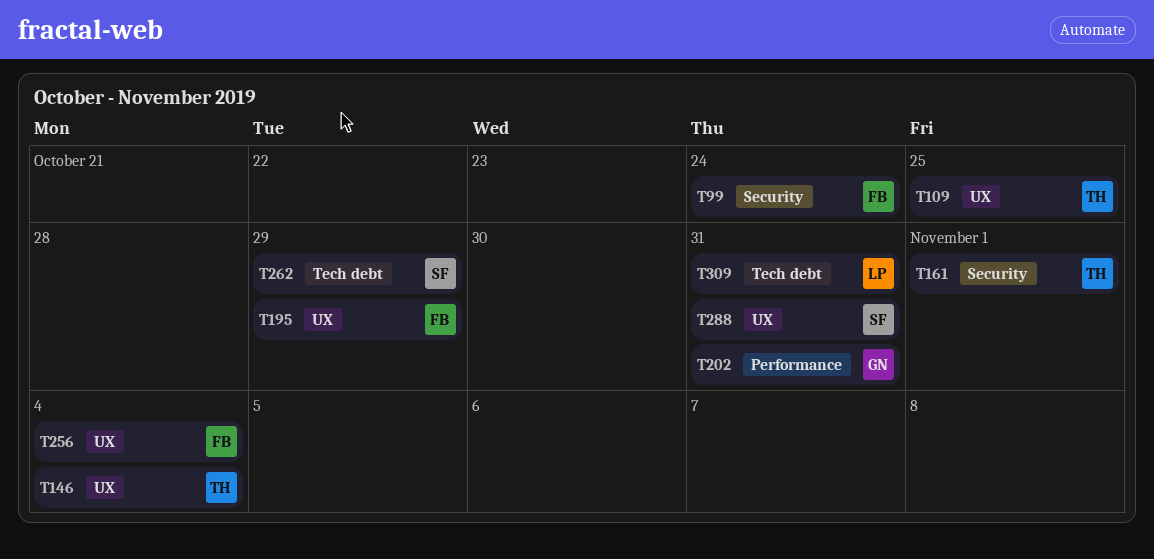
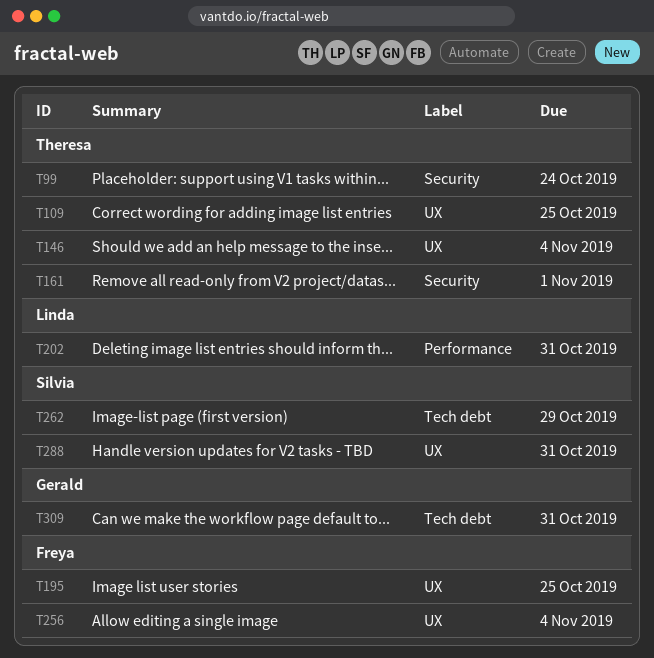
T99, owner: Freya -> Theresa
T195, due: Oct 29 -> Oct 25
T202, owner: Gerald -> Linda
T309, owner: Linda -> Gerald

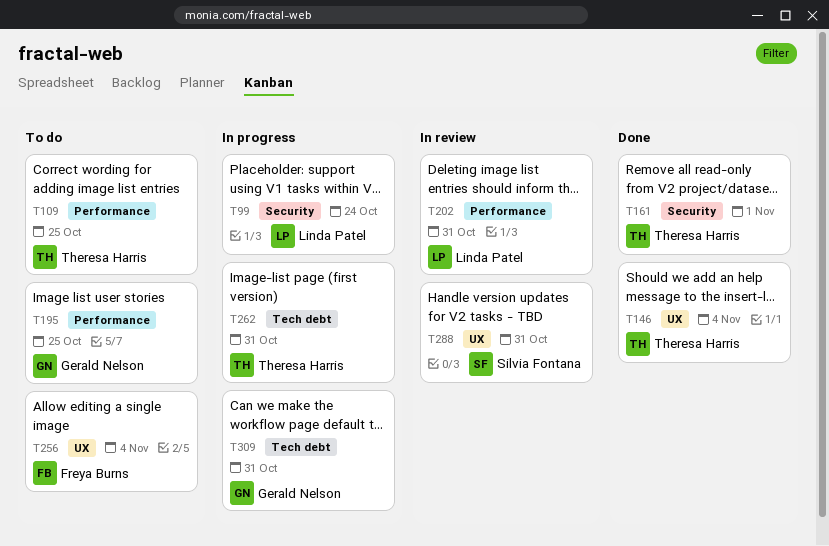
T99, owner: Theresa Harris -> Linda Patel
T109, label: UX -> Performance
T195, owner: Freya Burns -> Gerald Nelson
T195, label: UX -> Performance
T262, owner: Silvia Fontana -> Theresa Harris
T262, due: Oct 29 -> Oct 31

